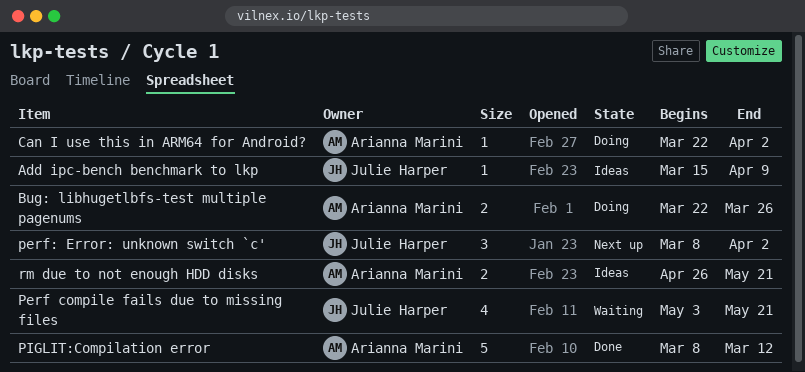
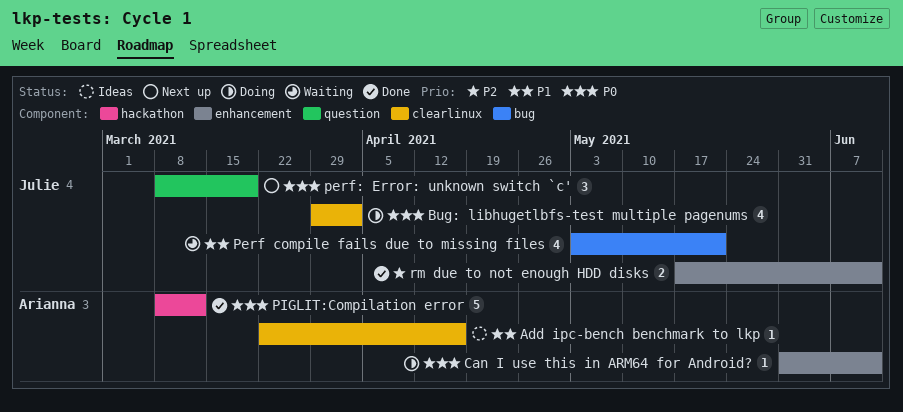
Add ipc-bench benchmark to lkp, owner: Julie Harper -> Arianna Marini
Add ipc-bench benchmark to lkp, start: Mar 15 -> Mar 22
Add ipc-bench benchmark to lkp, due: Apr 9 -> Apr 16
Bug: libhugetlbfs-test multiple pagenums, owner: Arianna Marini -> Julie Harper
Bug: libhugetlbfs-test multiple pagenums, estimate: 2 -> 4
Bug: libhugetlbfs-test multiple pagenums, start: Mar 22 -> Mar 29
Bug: libhugetlbfs-test multiple pagenums, due: Mar 26 -> Apr 2
Can I use this in ARM64 for Android?, start: Mar 22 -> May 31
Can I use this in ARM64 for Android?, due: Apr 2 -> Jun 11
perf: Error: unknown switch `c', due: Apr 2 -> Mar 19
rm due to not enough HDD disks, status: Ideas -> Done
rm due to not enough HDD disks, owner: Arianna Marini -> Julie Harper
rm due to not enough HDD disks, start: Apr 26 -> May 17
rm due to not enough HDD disks, due: May 21 -> Jun 11

